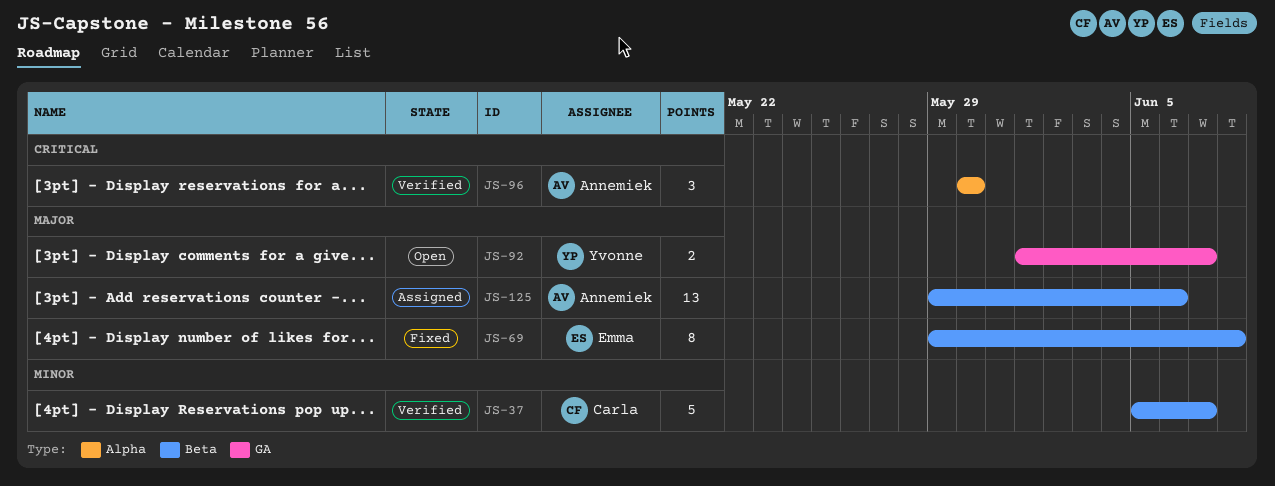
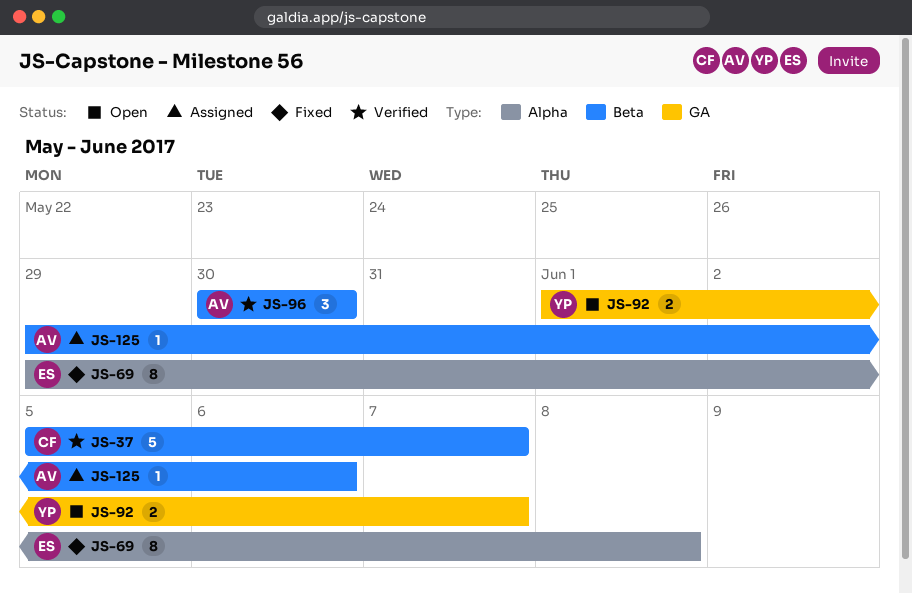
JS-69, label: Beta -> Alpha
JS-96, label: Alpha -> Beta
JS-125, estimate: 13 -> 1

